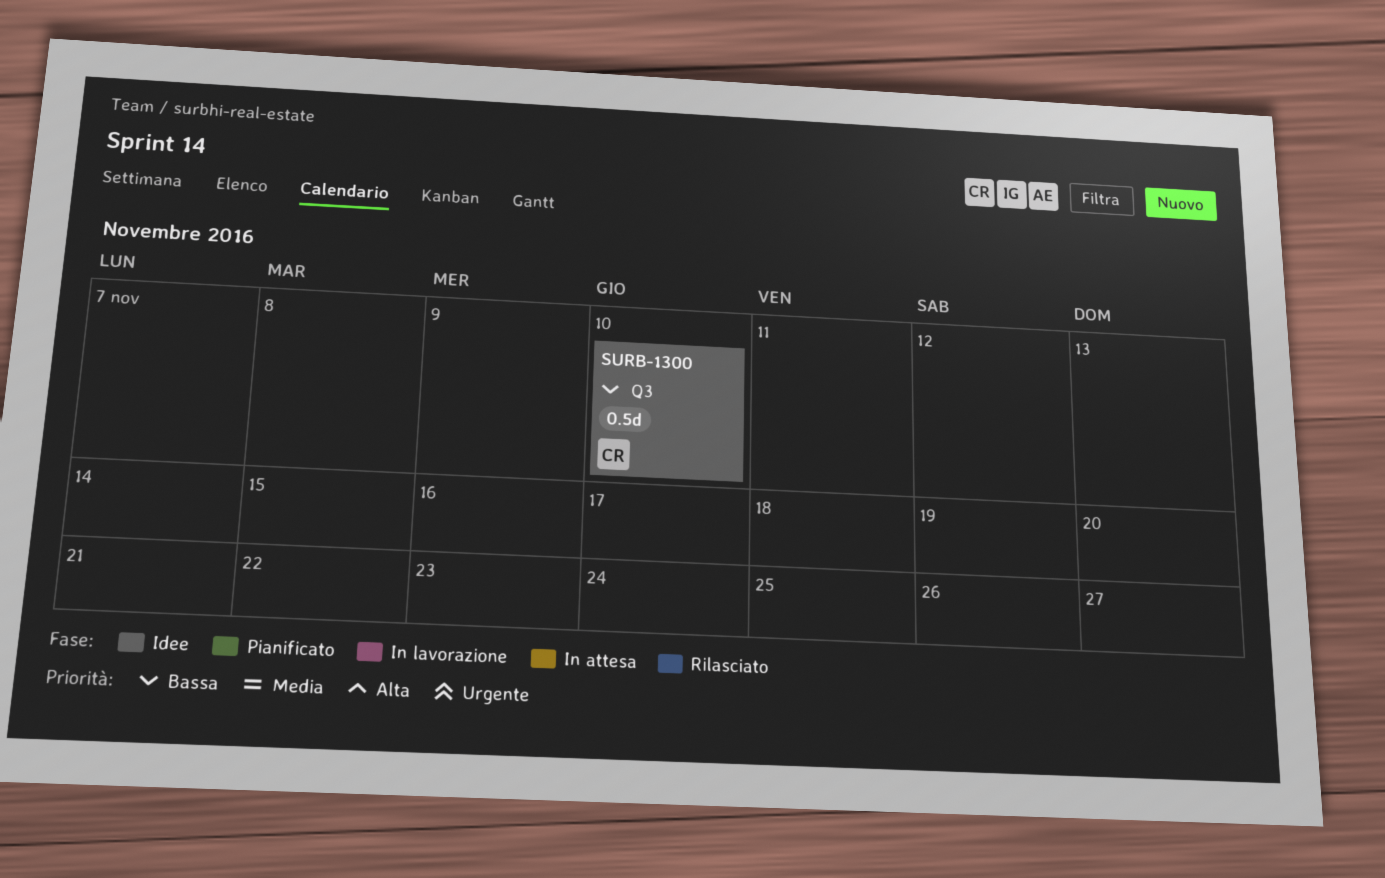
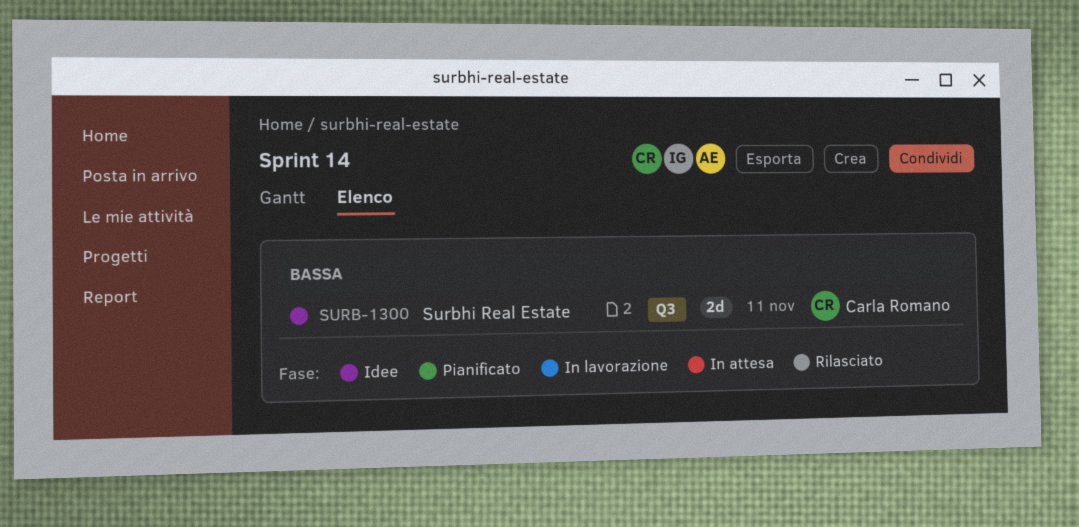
SURB-1300, estimate: 0.5d -> 2d
SURB-1300, due: Nov 10 -> Nov 11

